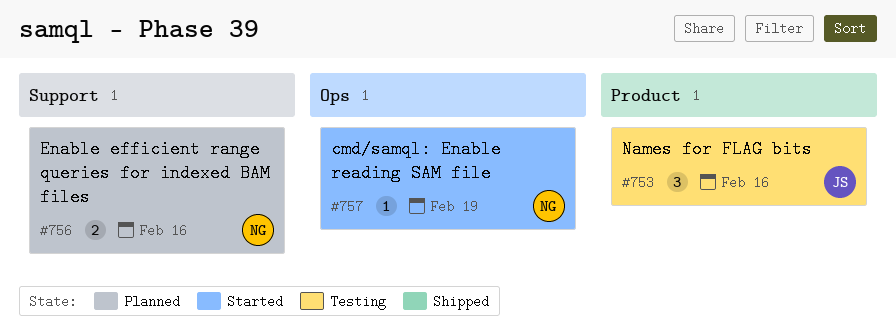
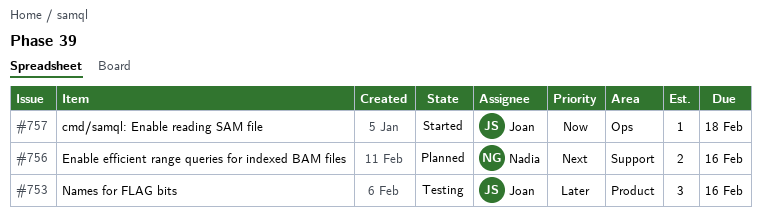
#757, owner: Nadia -> Joan
#757, due: Feb 19 -> Feb 18

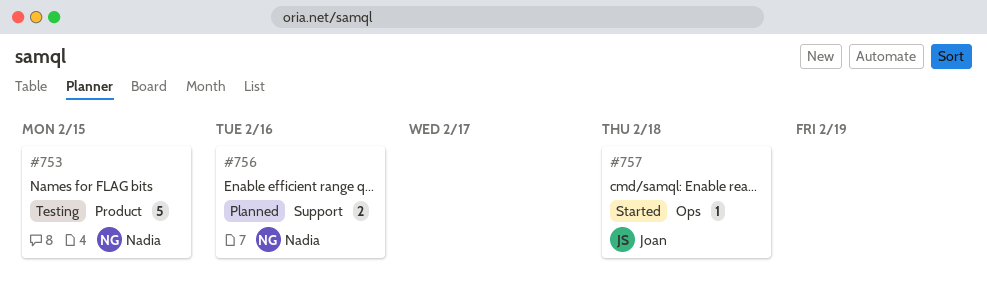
#753, owner: Joan -> Nadia
#753, estimate: 3 -> 5
#753, due: Feb 16 -> Feb 15

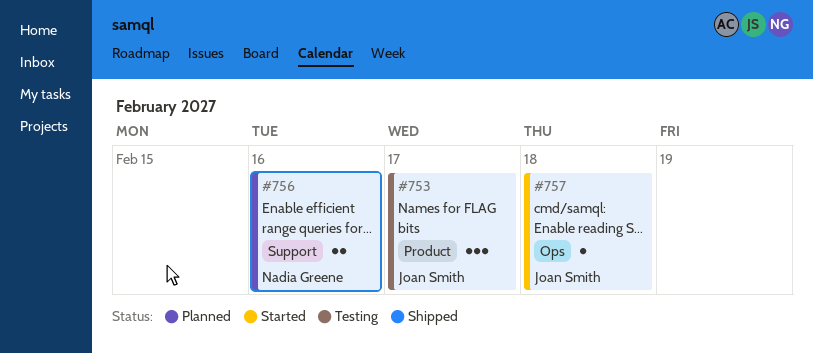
#753, owner: Nadia Greene -> Joan Smith
#753, estimate: 5 -> 3
#753, due: Feb 15 -> Feb 17

